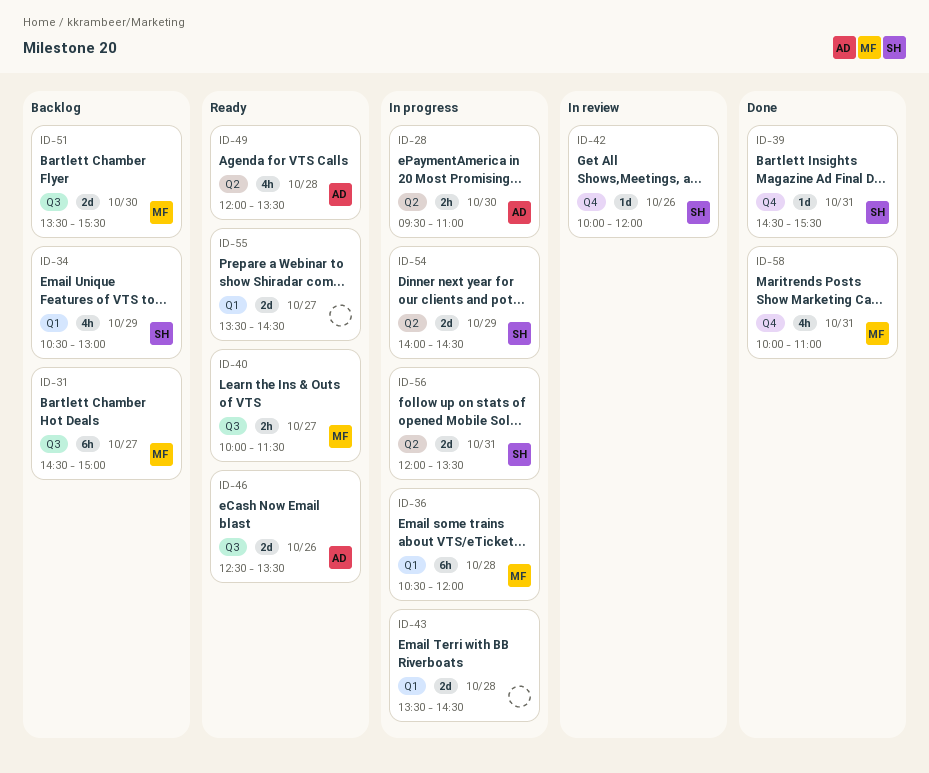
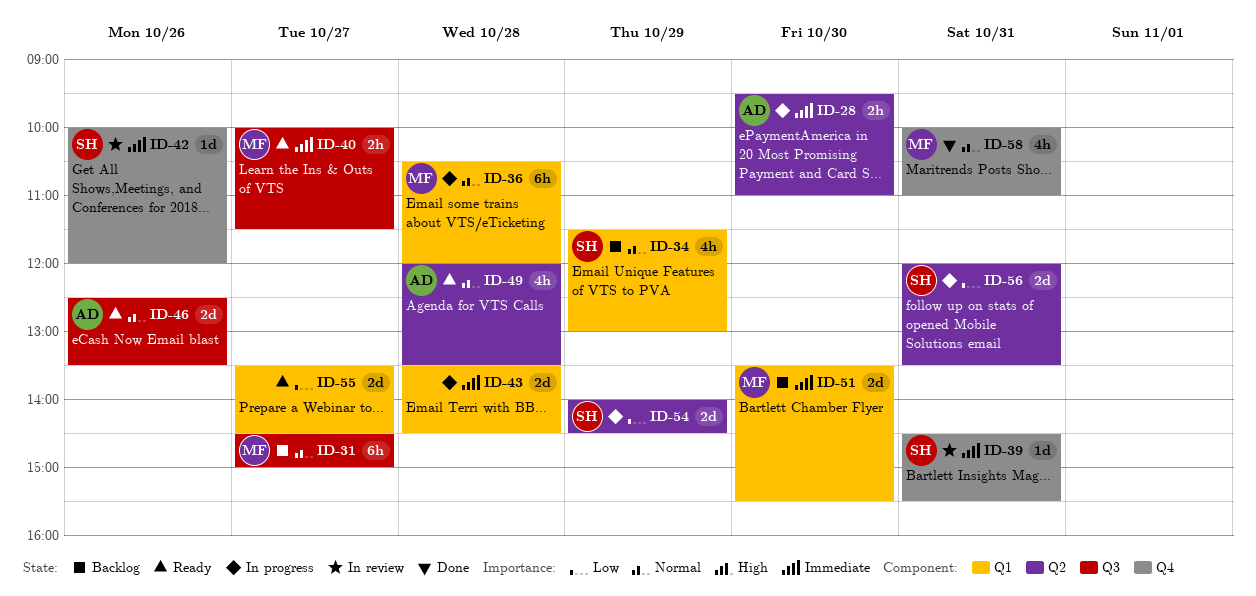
ID-34, begins: 10:30 -> 11:30
ID-39, status: Done -> In review
ID-51, label: Q3 -> Q1

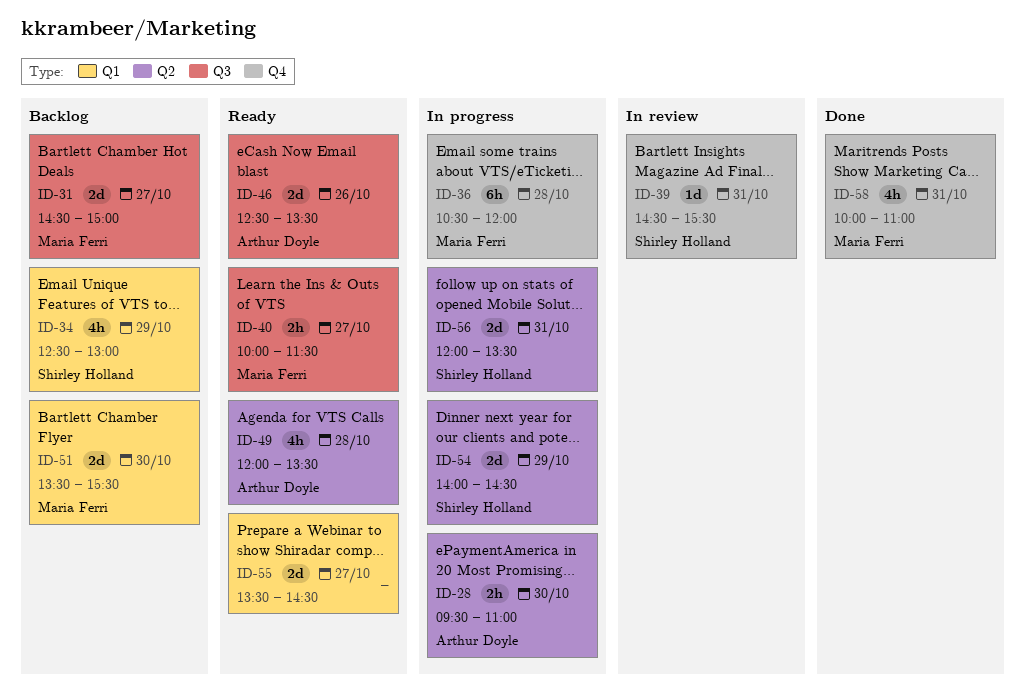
ID-31, estimate: 6h -> 2d
ID-34, begins: 11:30 -> 12:30
ID-36, label: Q1 -> Q4
ID-42: present -> none
ID-43: present -> none

